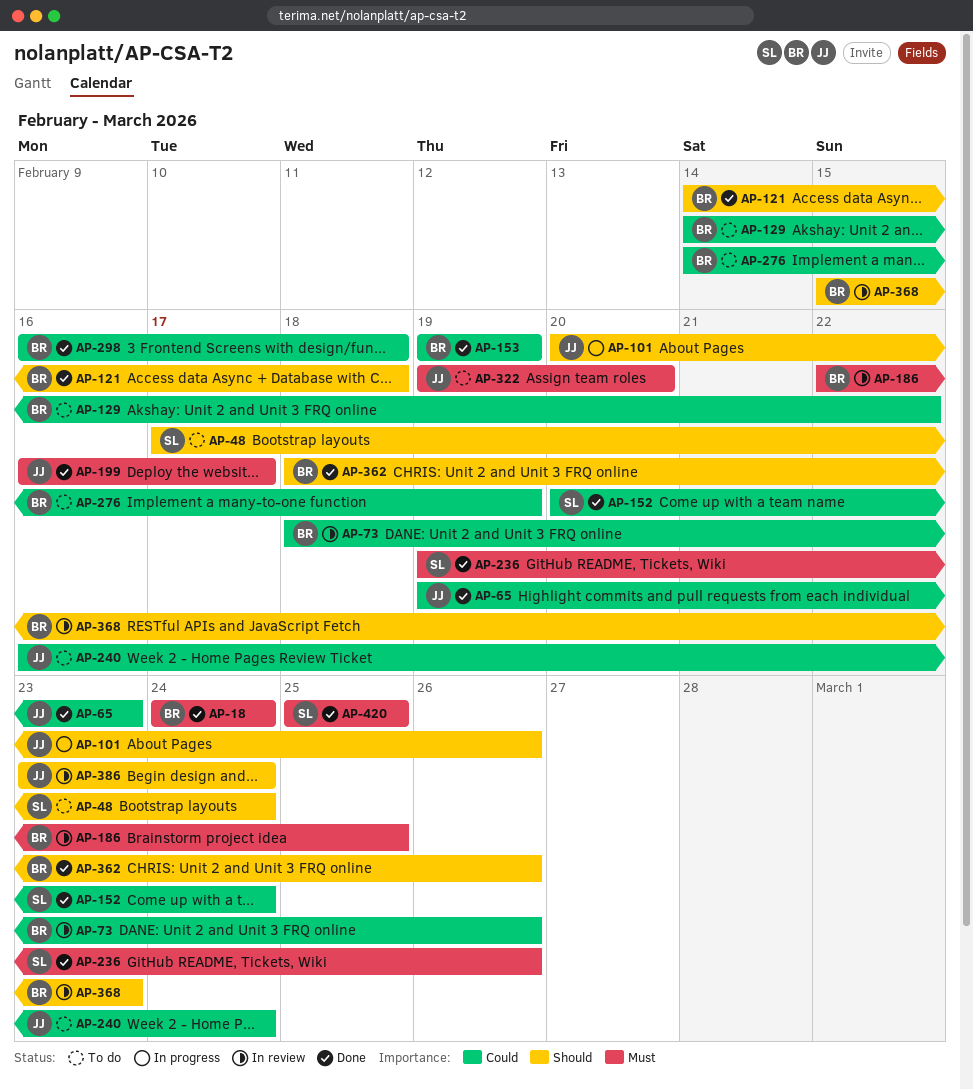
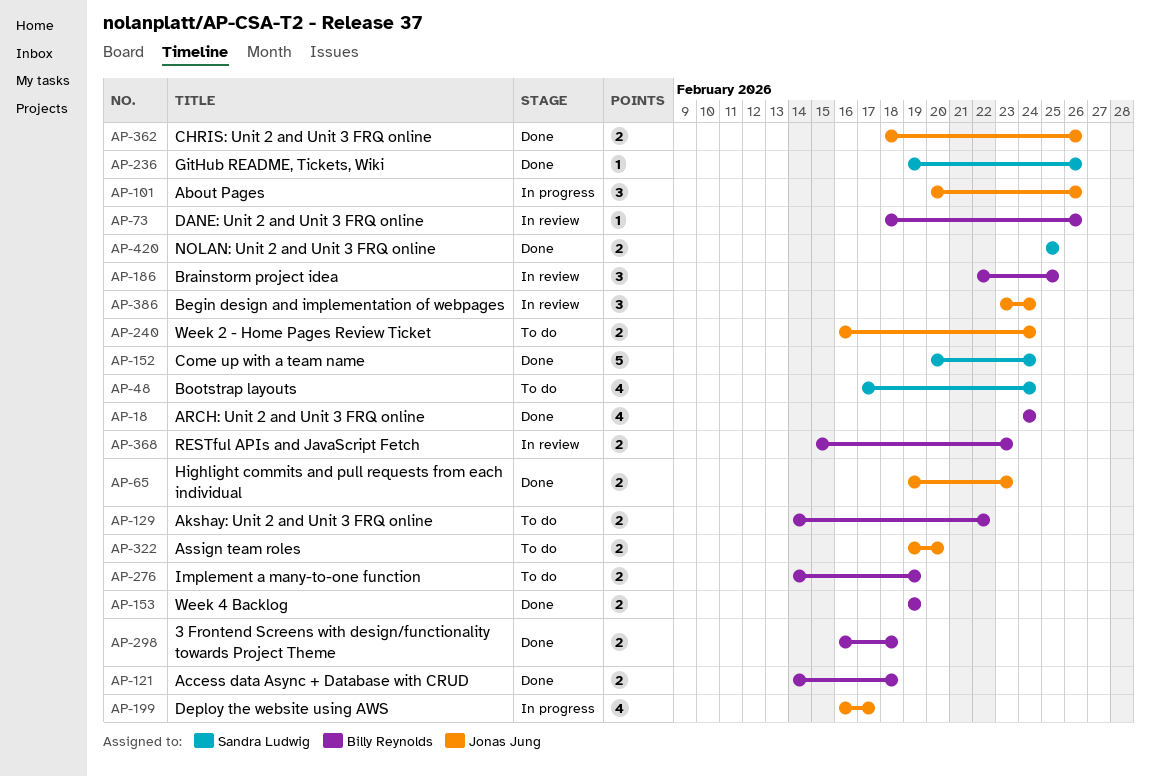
AP-199, status: Done -> In progress
AP-362, owner: Billy Reynolds -> Jonas Jung

